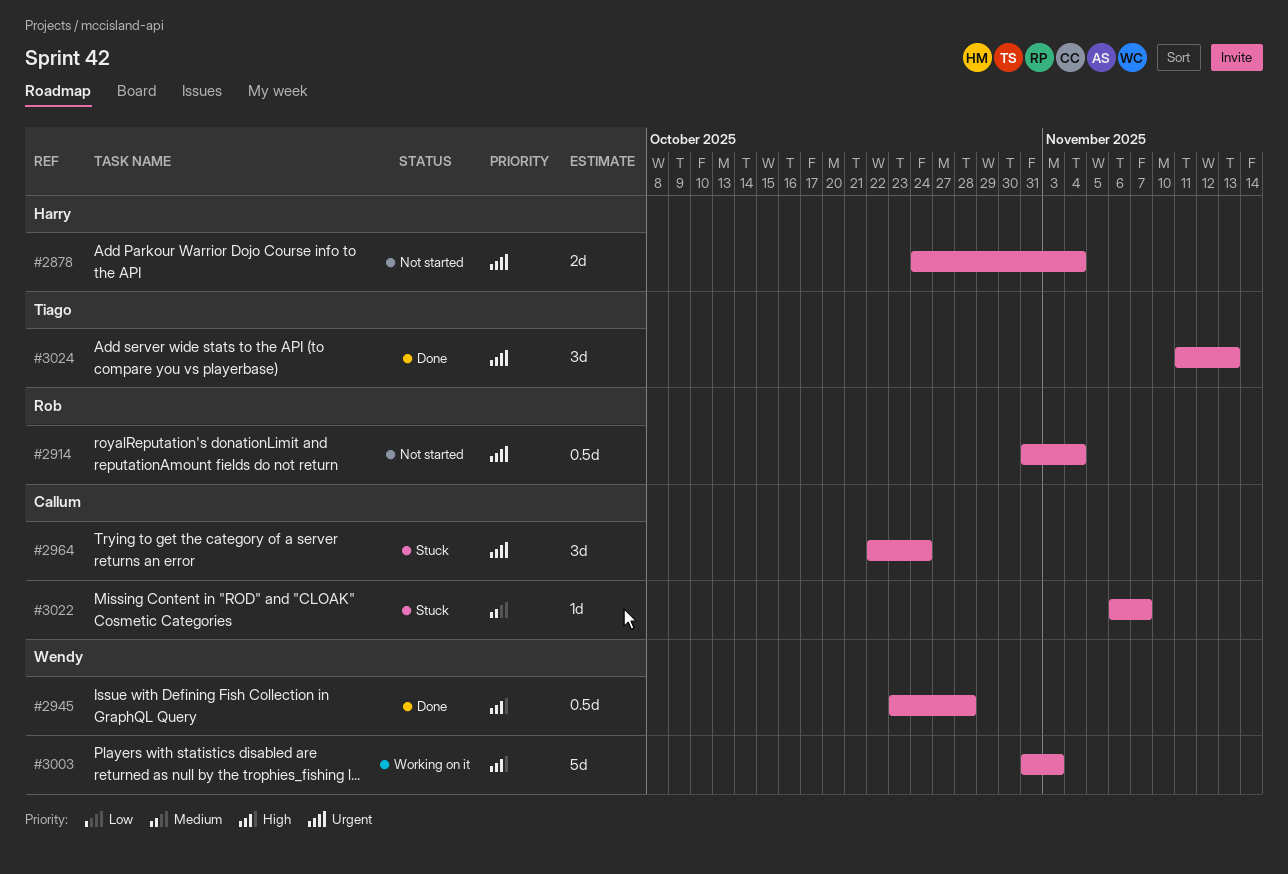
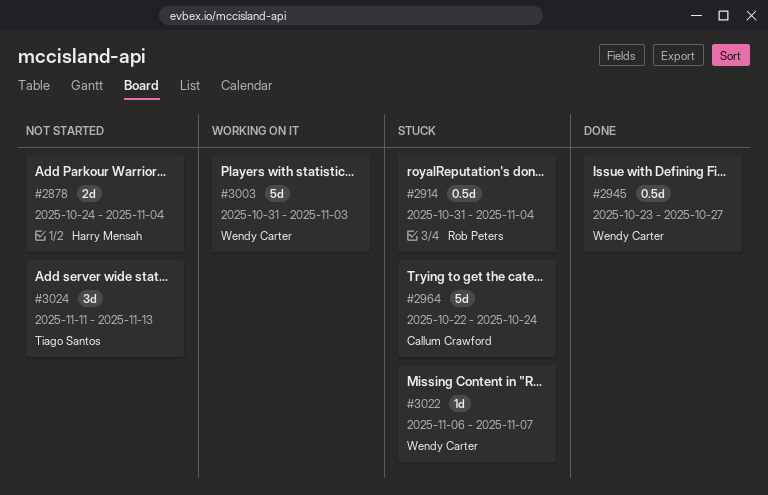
#2914, status: Not started -> Stuck
#2945, due: Oct 28 -> Oct 27
#2964, estimate: 3d -> 5d
#3022, owner: Callum Crawford -> Wendy Carter
#3024, status: Done -> Not started

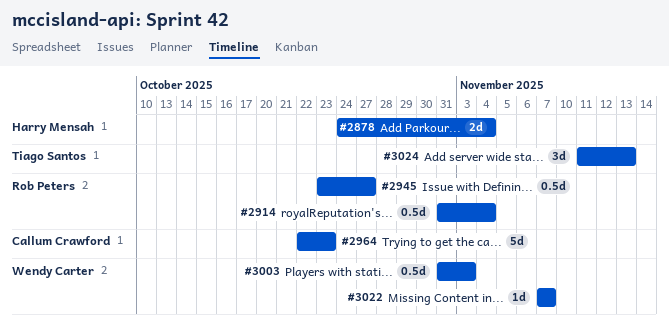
#2945, owner: Wendy Carter -> Rob Peters
#2964, due: Oct 24 -> Oct 23
#3003, estimate: 5d -> 0.5d
#3022, start: Nov 6 -> Nov 7

